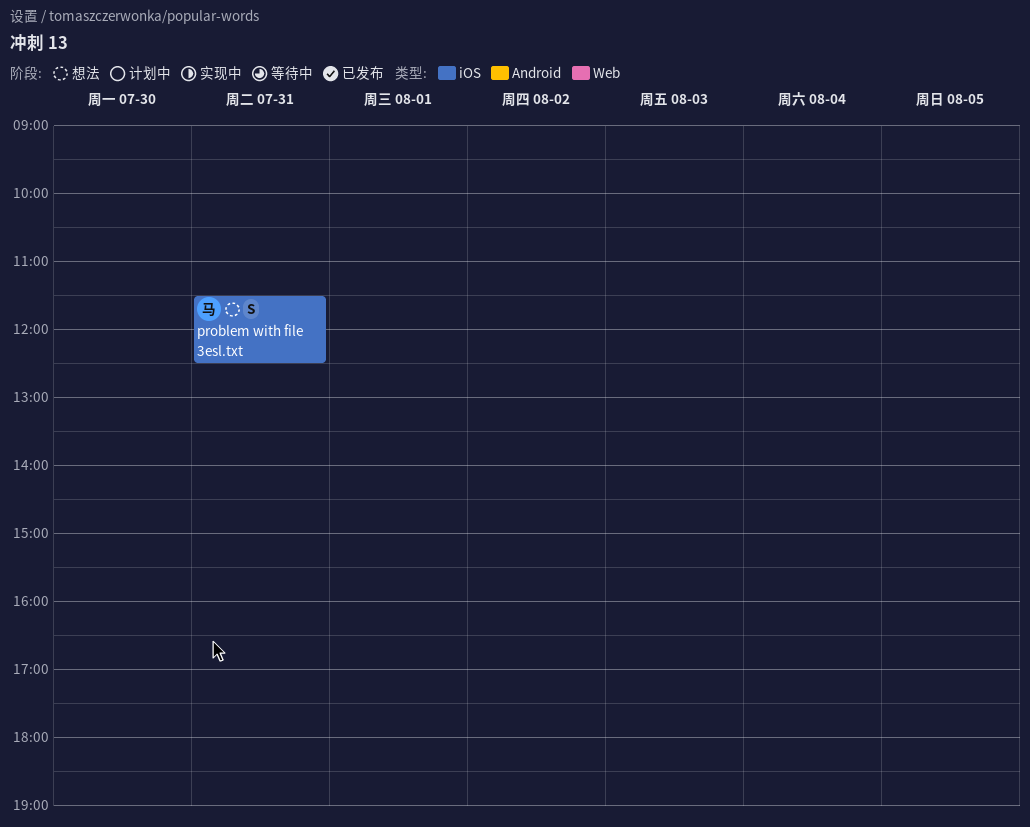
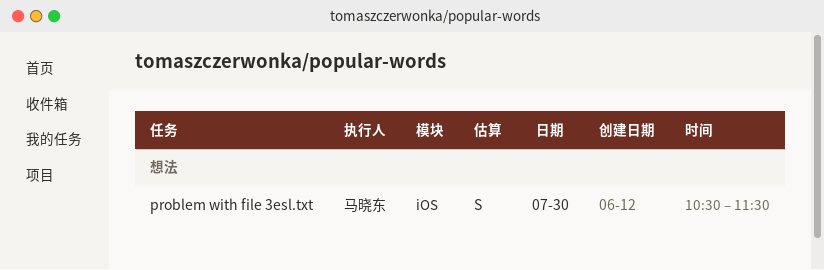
problem with file 3esl.txt, day: Jul 31 -> Jul 30
problem with file 3esl.txt, begins: 11:30 -> 10:30
problem with file 3esl.txt, ends: 12:30 -> 11:30

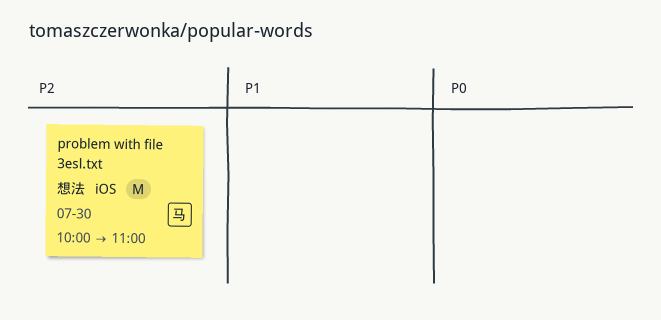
problem with file 3esl.txt, estimate: S -> M
problem with file 3esl.txt, begins: 10:30 -> 10:00
problem with file 3esl.txt, ends: 11:30 -> 11:00

